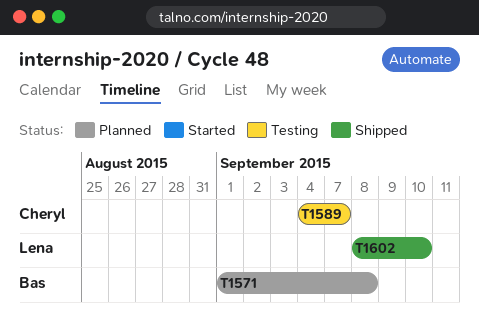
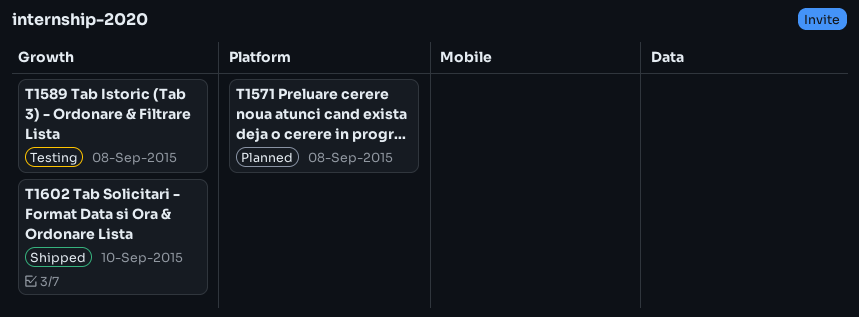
T1589, due: Sep 7 -> Sep 8

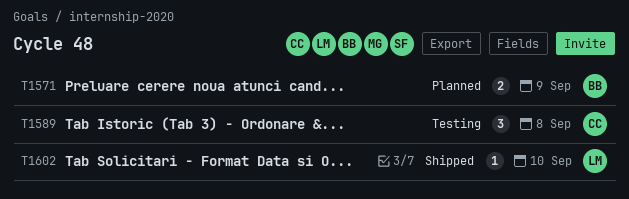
T1571, due: Sep 8 -> Sep 9

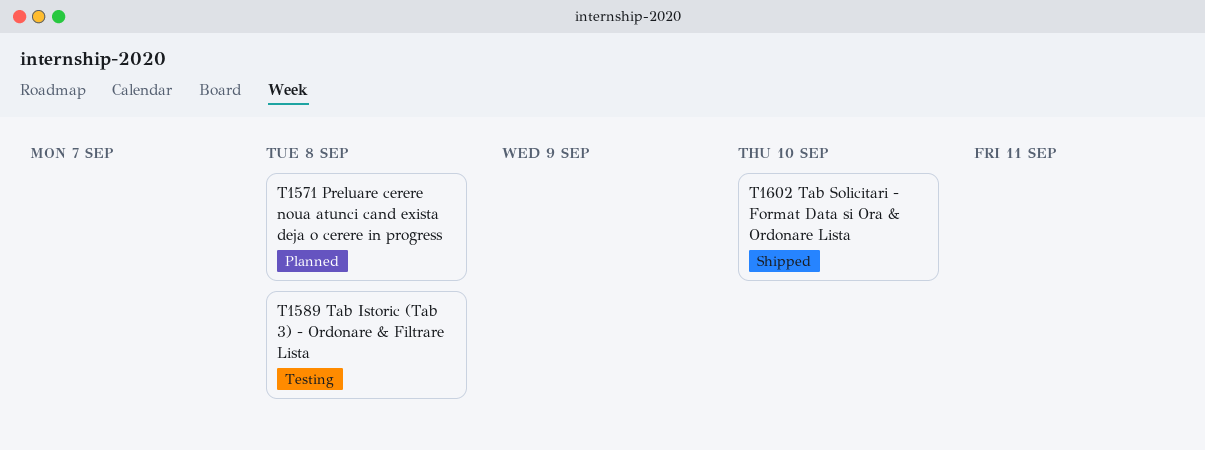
T1571, due: Sep 9 -> Sep 8

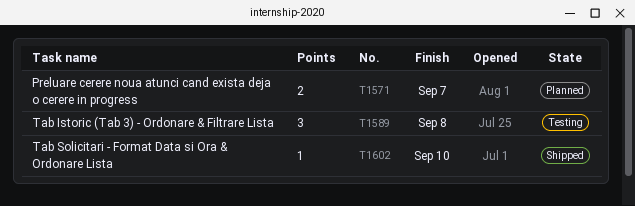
T1571, due: Sep 8 -> Sep 7

